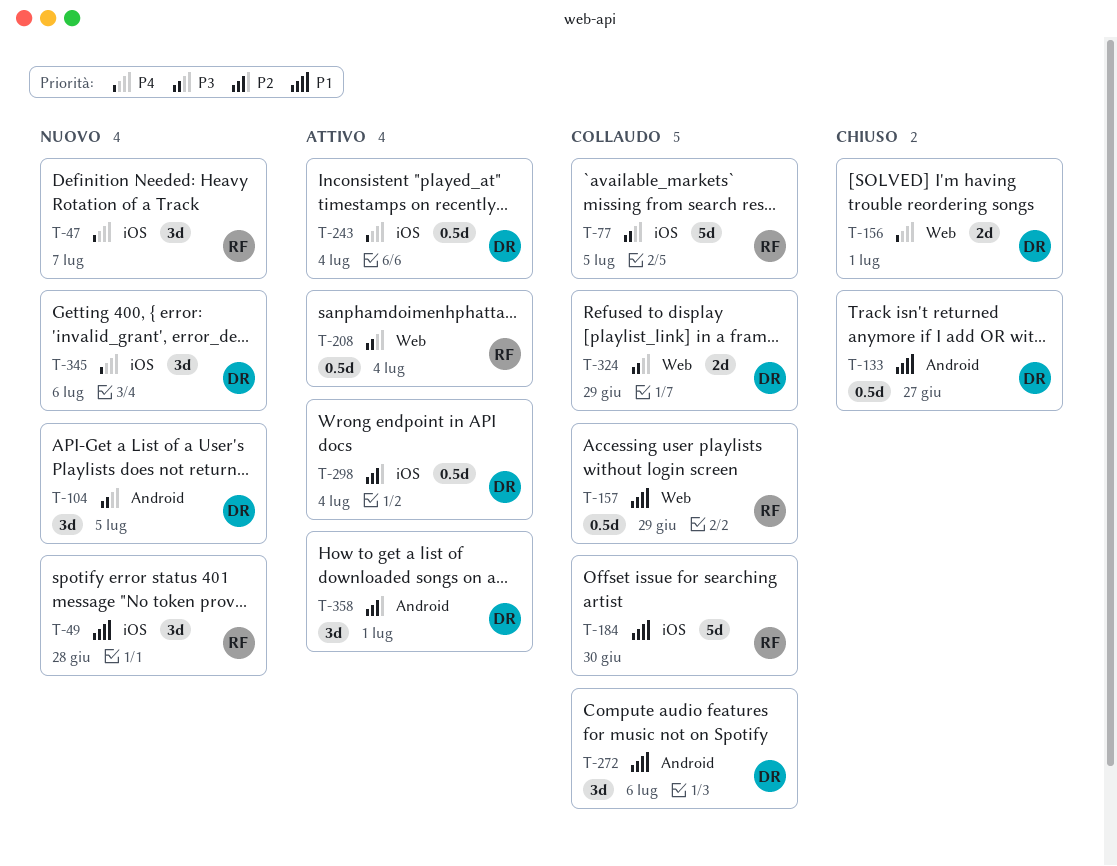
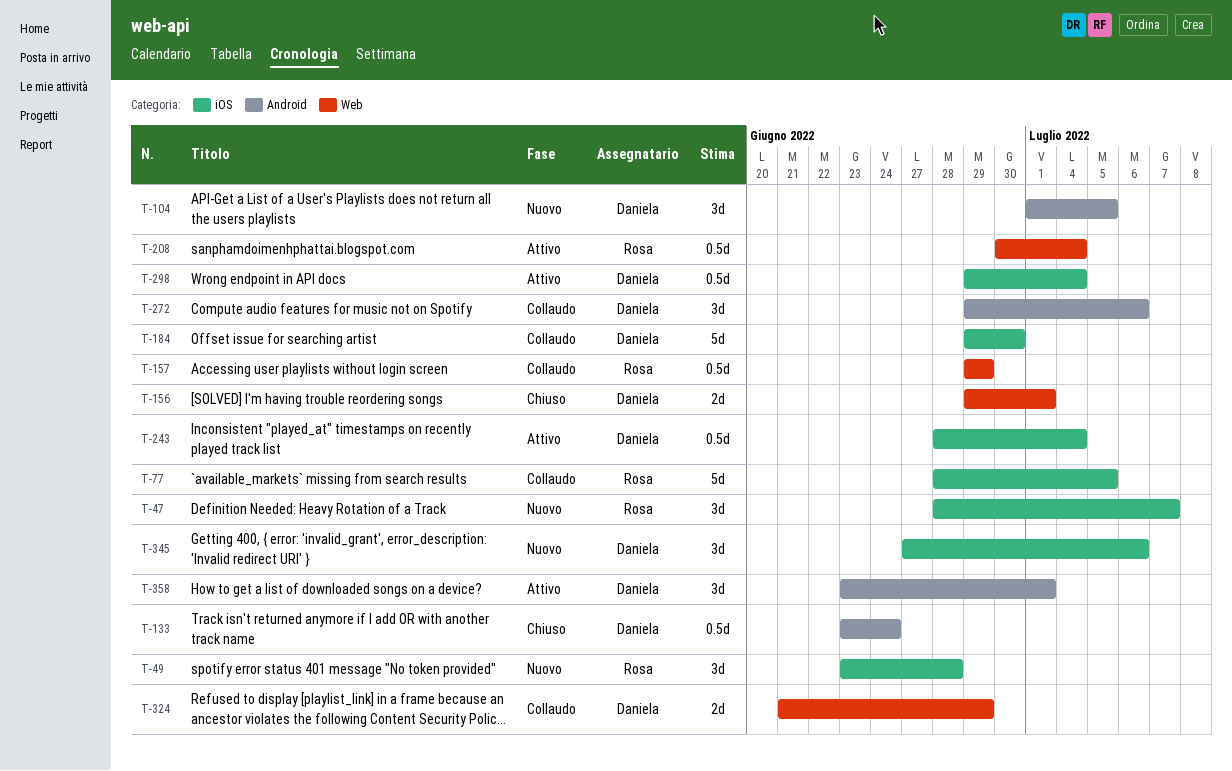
T-133, due: Jun 27 -> Jun 24
T-184, owner: Rosa -> Daniela

